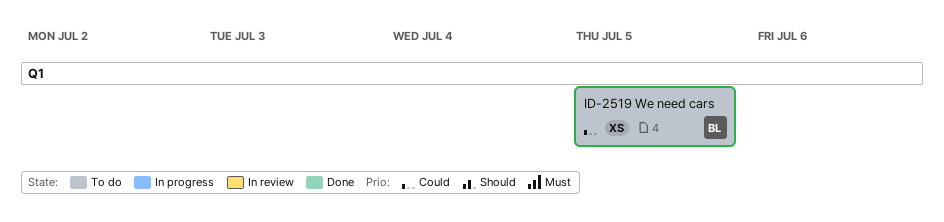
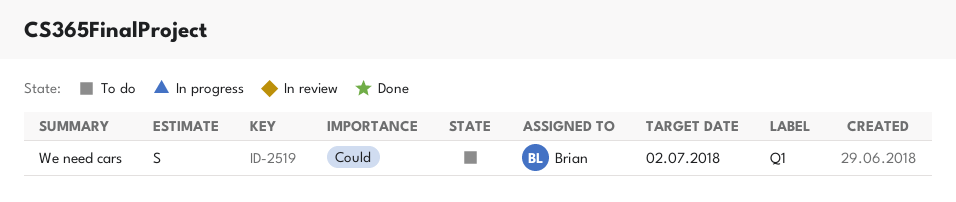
ID-2519, estimate: XS -> S
ID-2519, due: Jul 5 -> Jul 2

